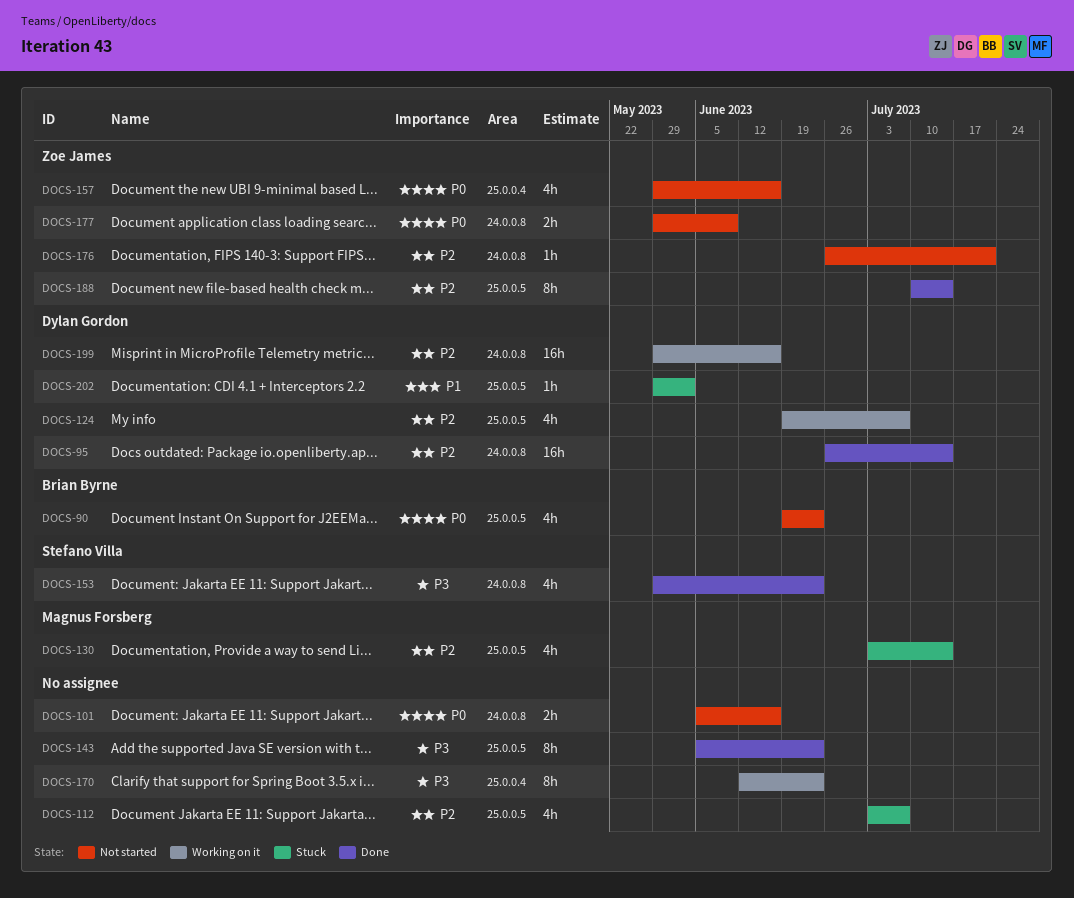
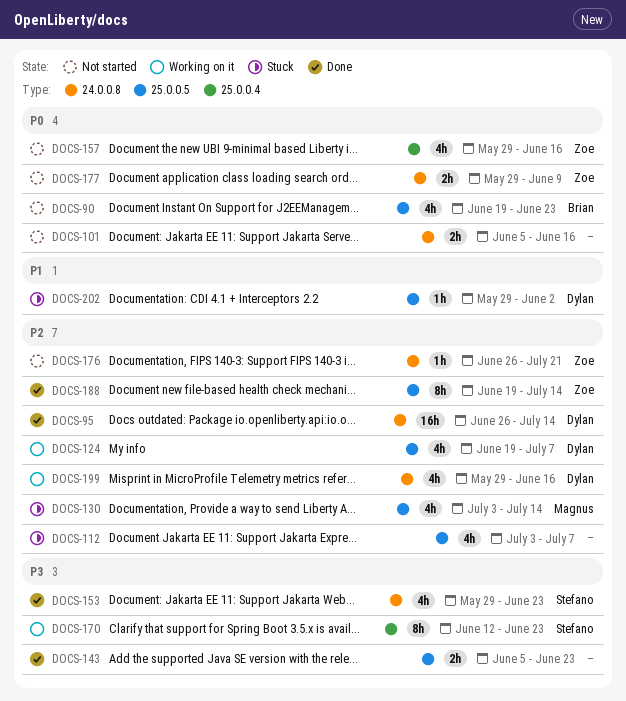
DOCS-143, estimate: 8h -> 2h
DOCS-170, owner: none -> Stefano Villa
DOCS-188, start: Jul 10 -> Jun 19
DOCS-199, estimate: 16h -> 4h

